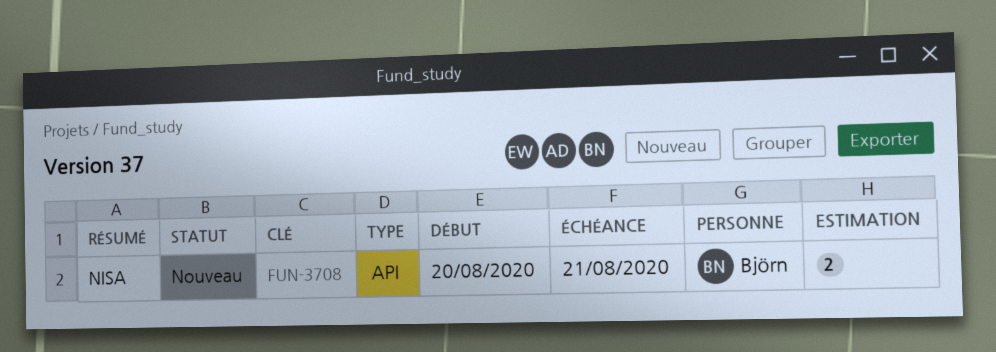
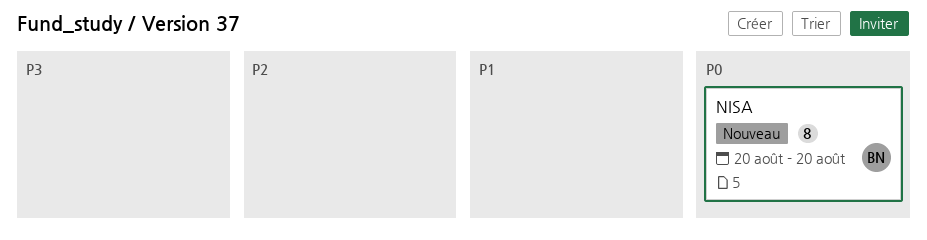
NISA, estimate: 2 -> 8
NISA, due: Aug 21 -> Aug 20

